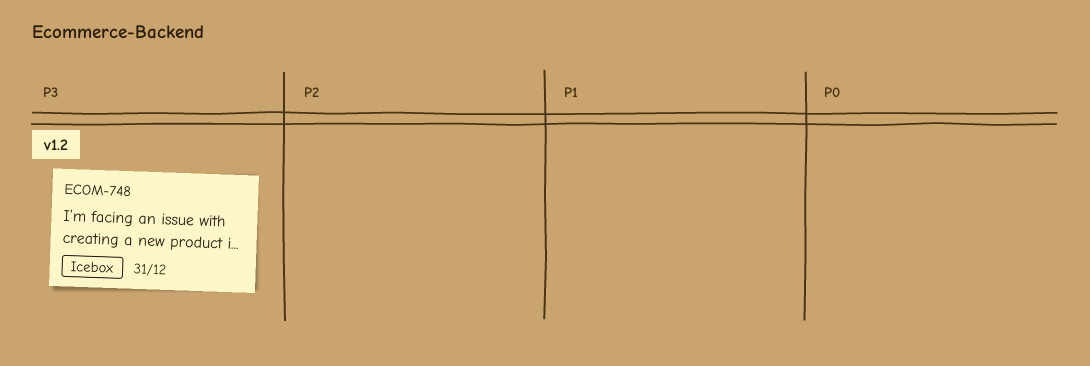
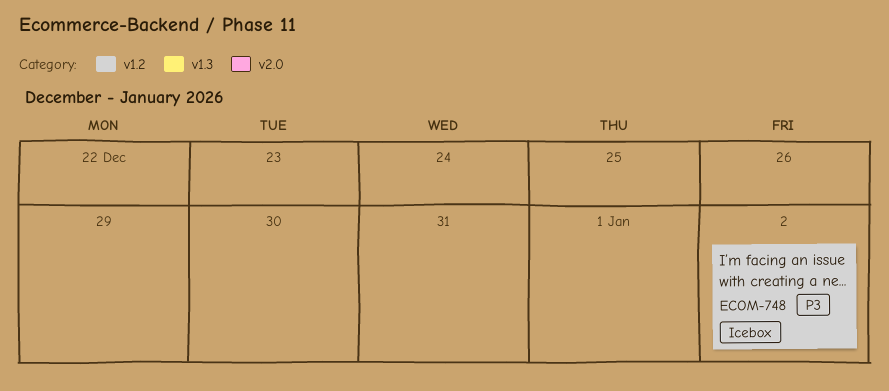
ECOM-748, due: Dec 31 -> Jan 2

